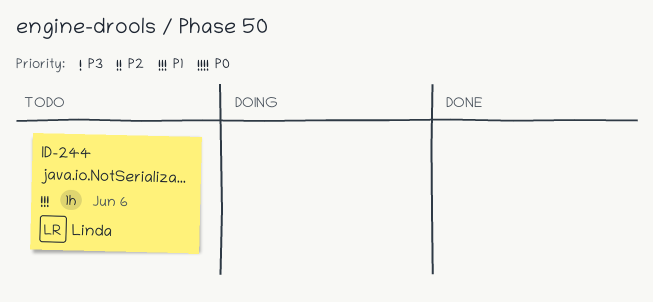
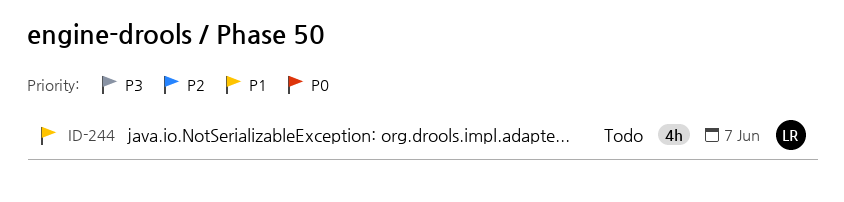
ID-244, estimate: 1h -> 4h
ID-244, due: Jun 6 -> Jun 7

